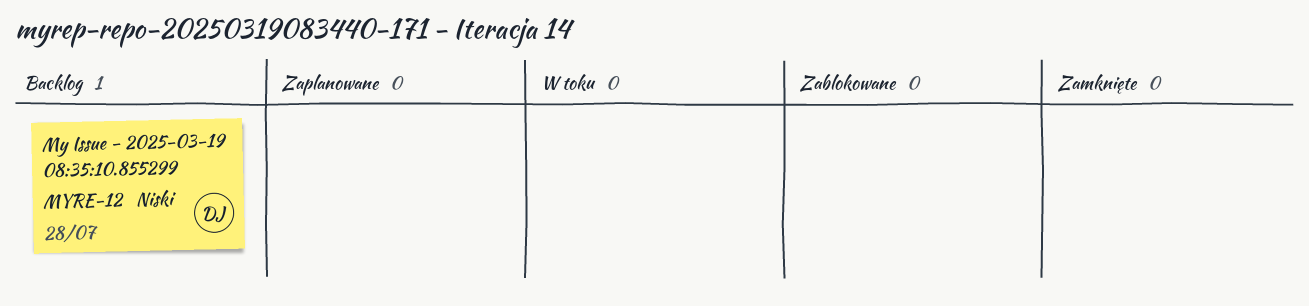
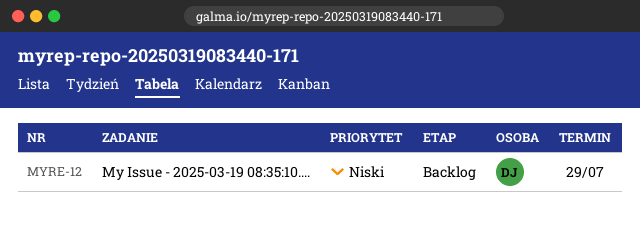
MYRE-12, due: Jul 28 -> Jul 29

